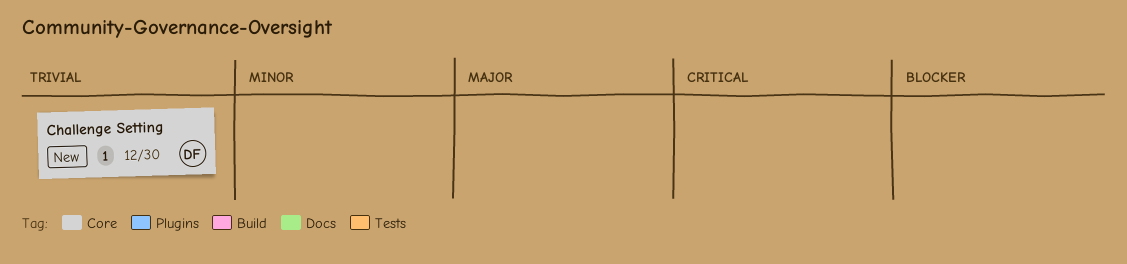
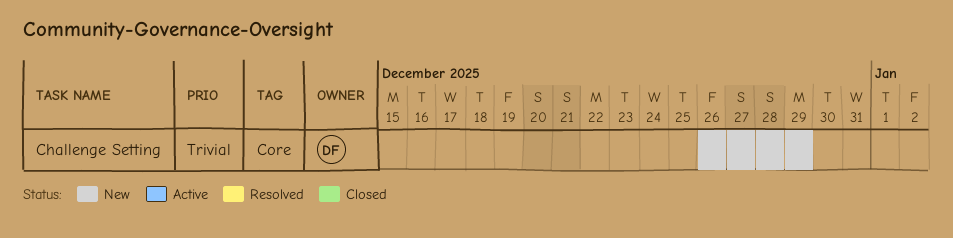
Challenge Setting, due: Dec 30 -> Dec 29

